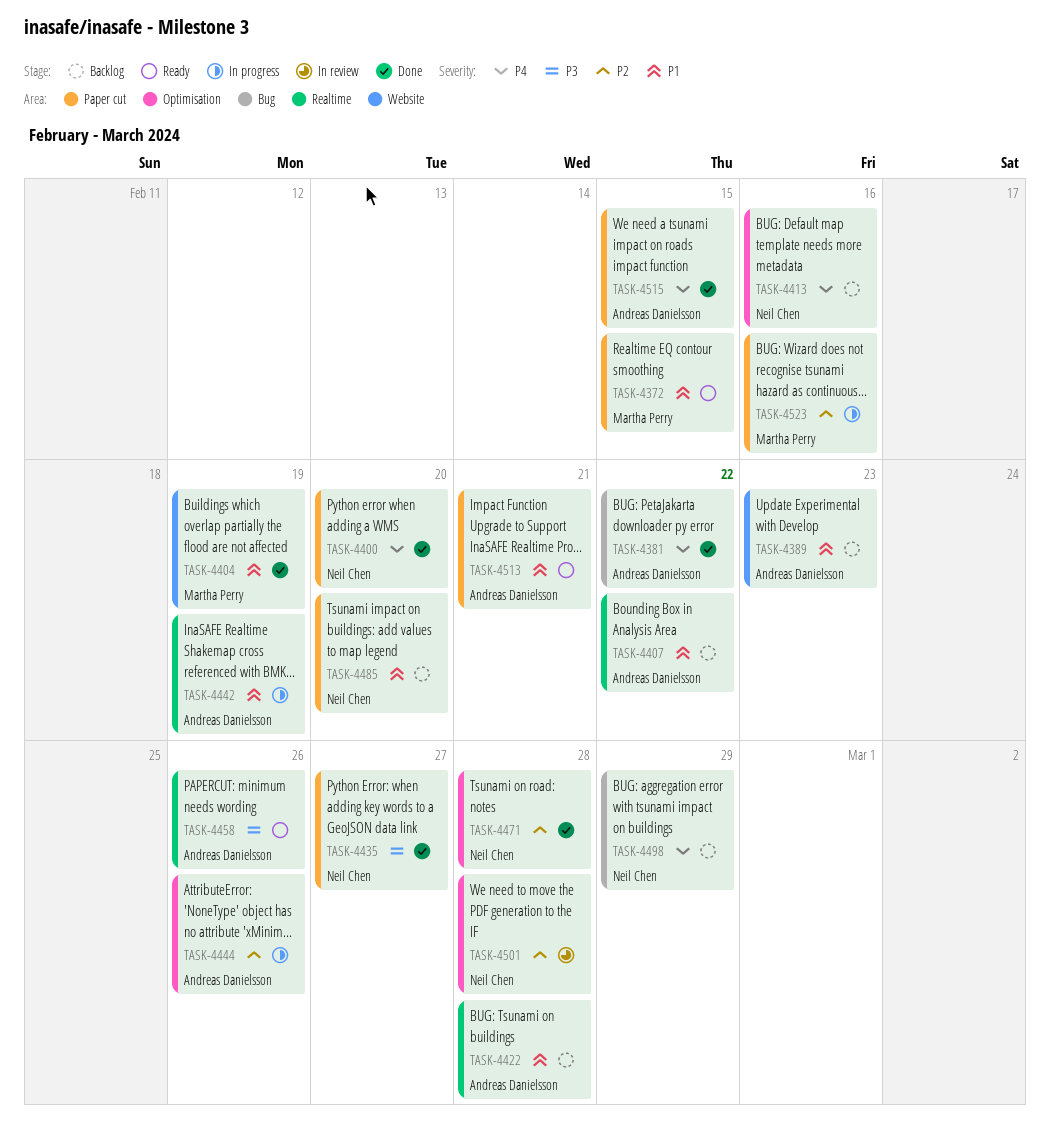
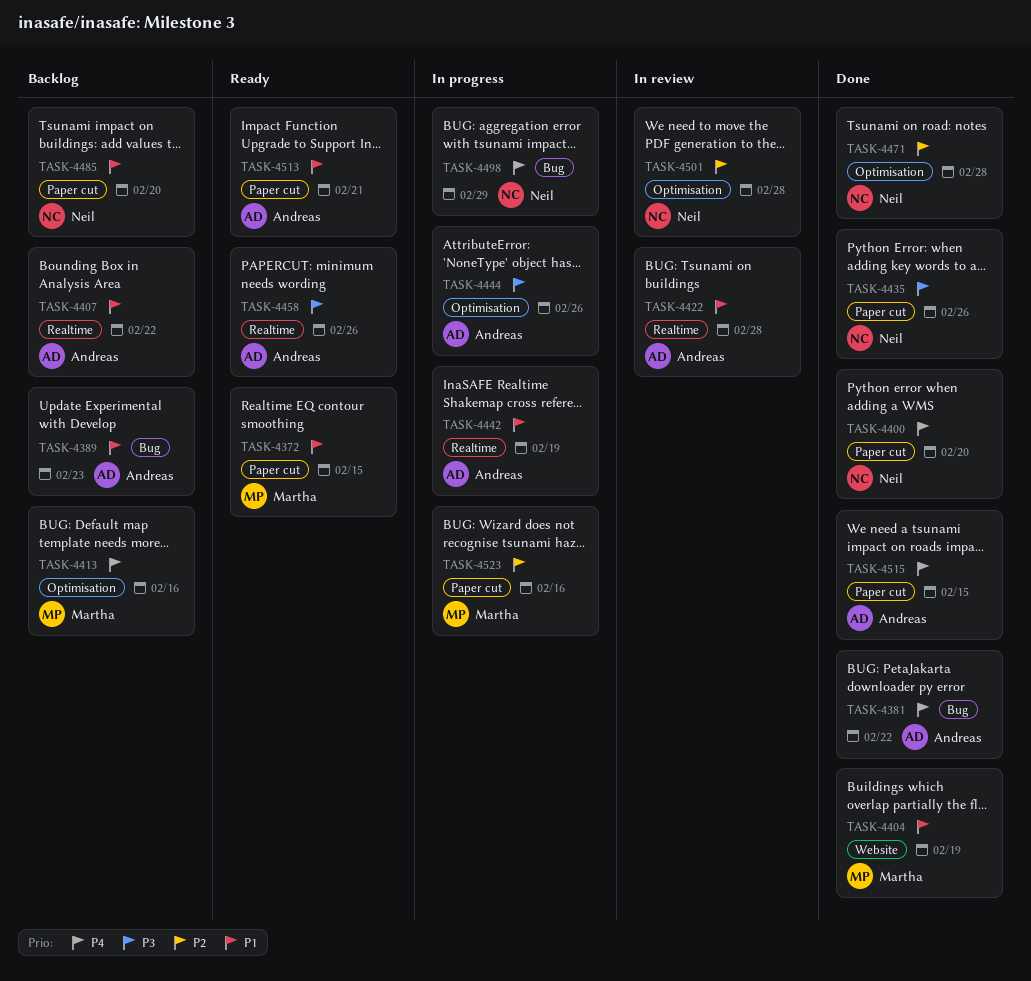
TASK-4389, label: Website -> Bug
TASK-4413, owner: Neil Chen -> Martha Perry
TASK-4422, status: Backlog -> In review
TASK-4435, due: Feb 27 -> Feb 26
TASK-4444, priority: P2 -> P3
TASK-4498, status: Backlog -> In progress

